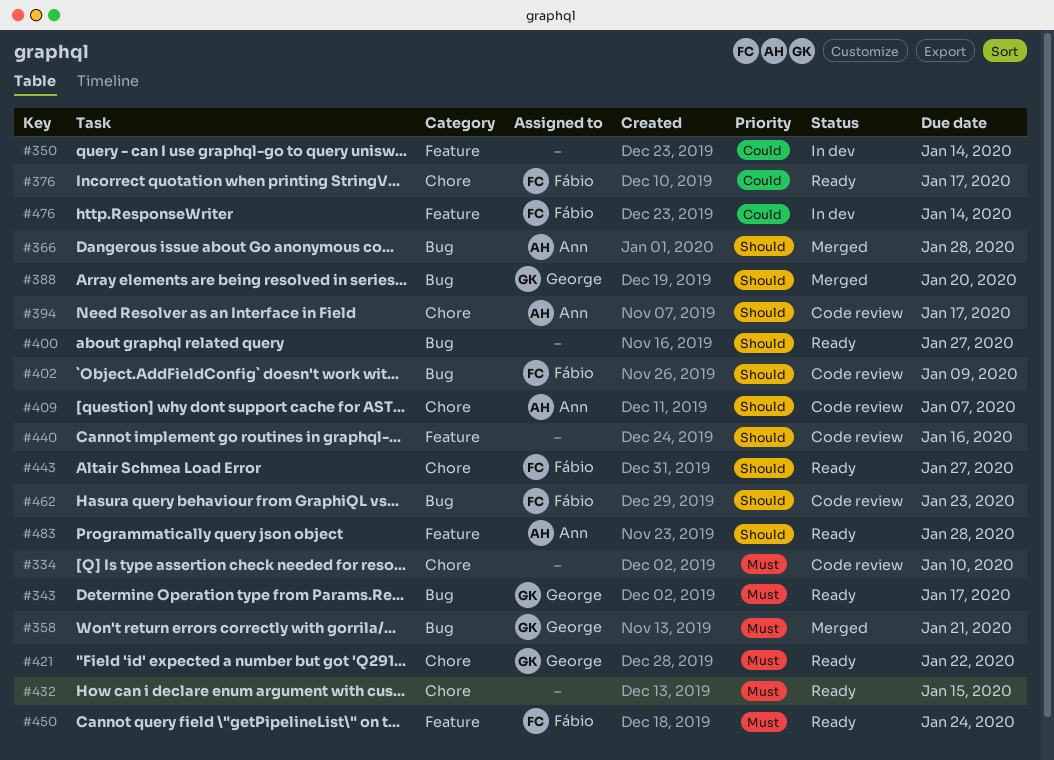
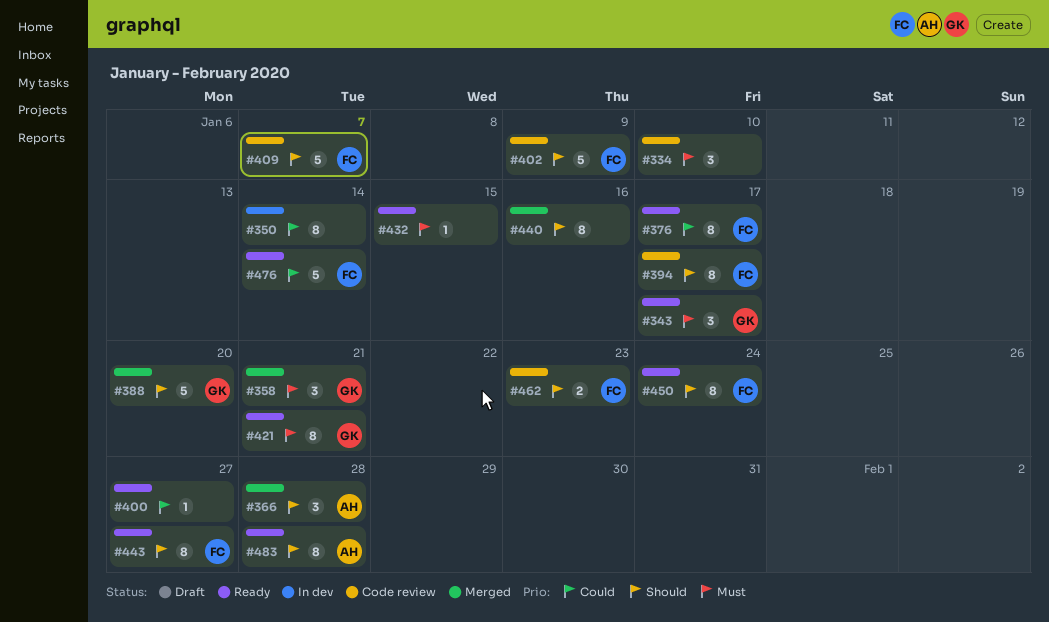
#394, owner: Ann -> Fábio
#400, priority: Should -> Could
#409, owner: Ann -> Fábio
#421, due: Jan 22 -> Jan 21
#440, status: Code review -> Merged
#450, priority: Must -> Should
#476, status: In dev -> Ready

